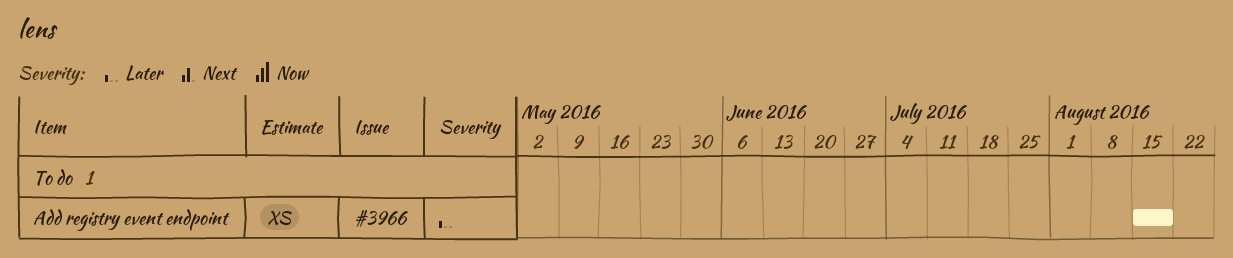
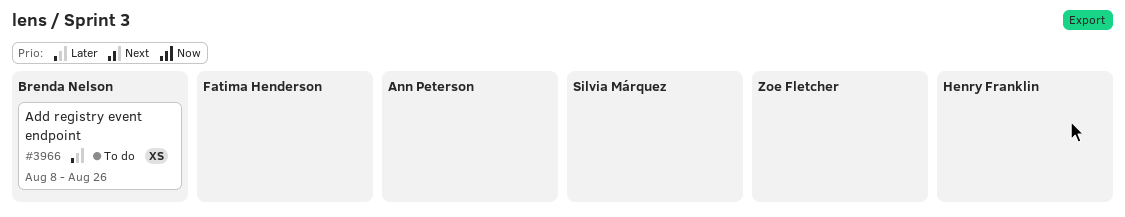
#3966, start: Aug 15 -> Aug 8
#3966, due: Aug 19 -> Aug 26

